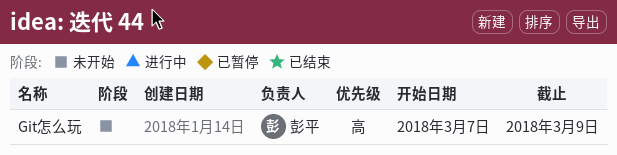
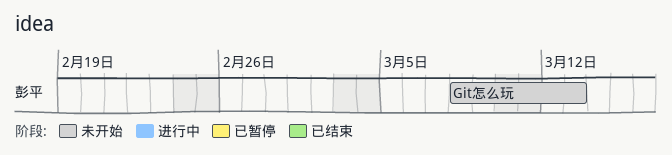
Git怎么玩, start: Mar 7 -> Mar 8
Git怎么玩, due: Mar 9 -> Mar 13

